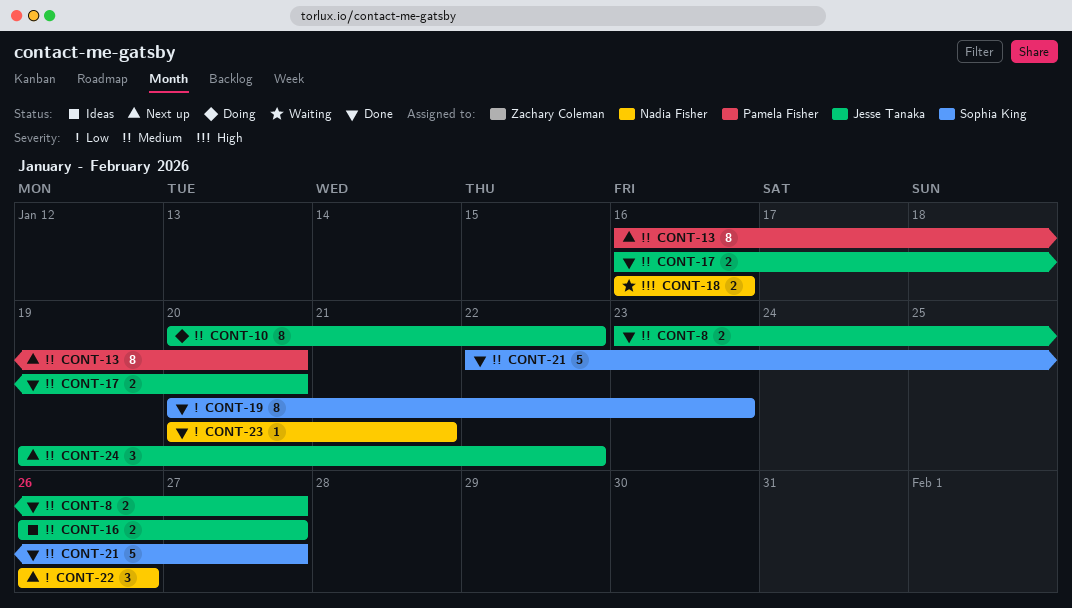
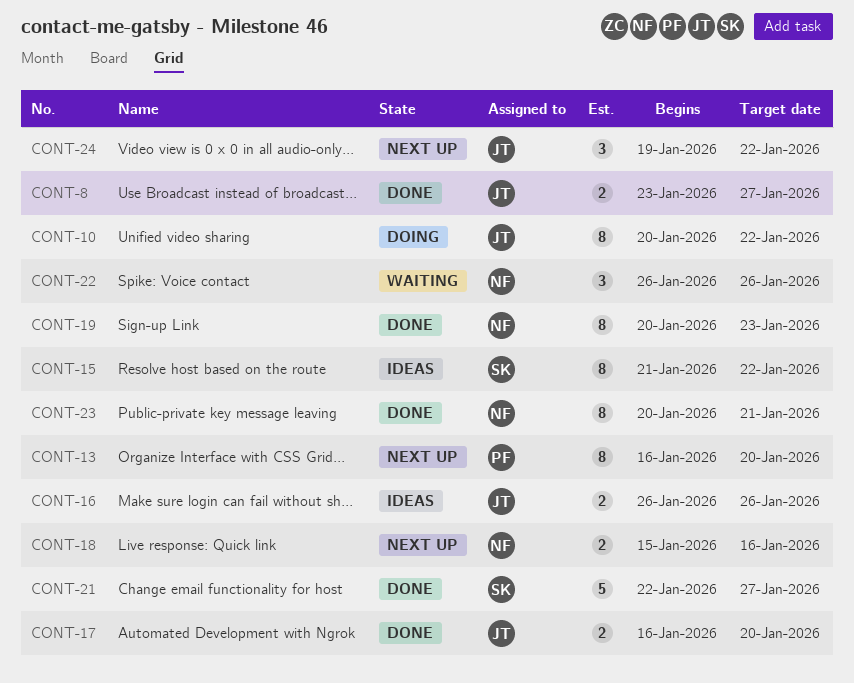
CONT-15: none -> present
CONT-16, due: Jan 27 -> Jan 26
CONT-18, status: Waiting -> Next up
CONT-18, start: Jan 16 -> Jan 15
CONT-19, owner: Sophia King -> Nadia Fisher
CONT-22, status: Next up -> Waiting
CONT-23, estimate: 1 -> 8

